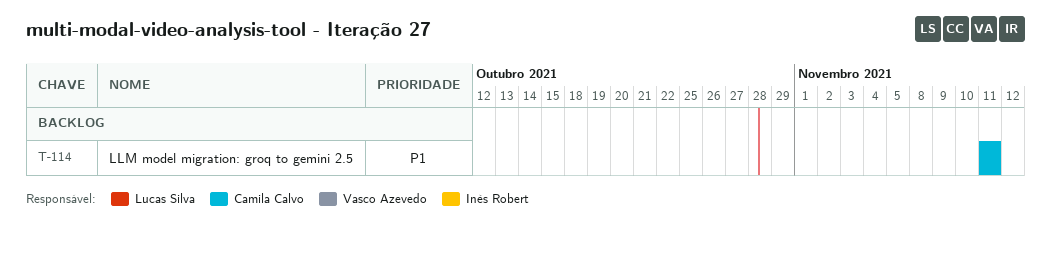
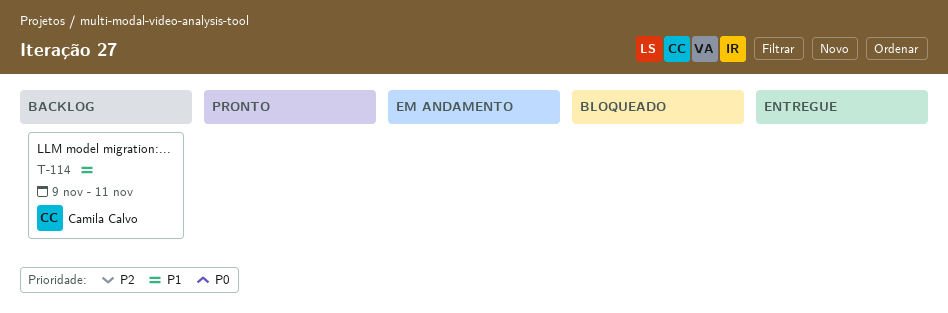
T-114, start: Nov 11 -> Nov 9

